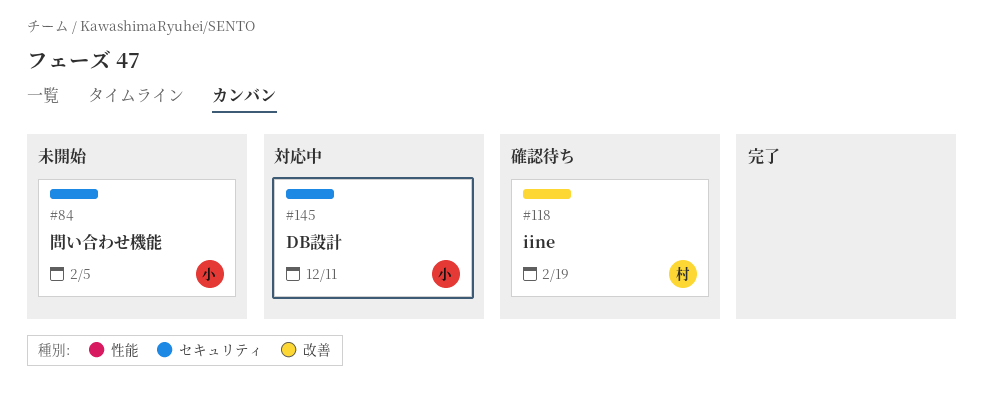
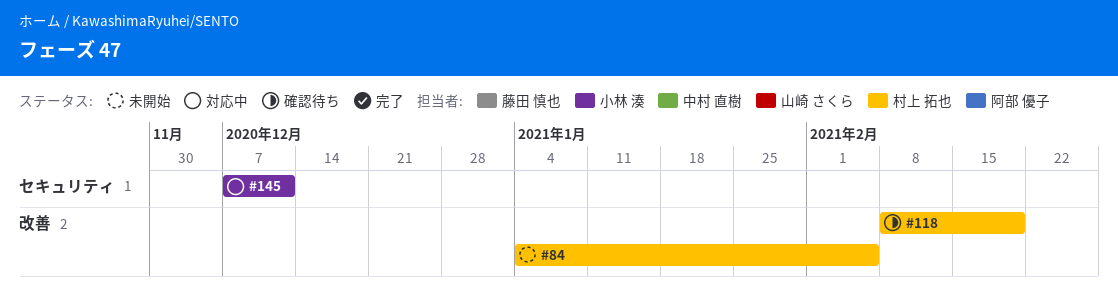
#84, owner: 小林 湊 -> 村上 拓也
#84, label: セキュリティ -> 改善

